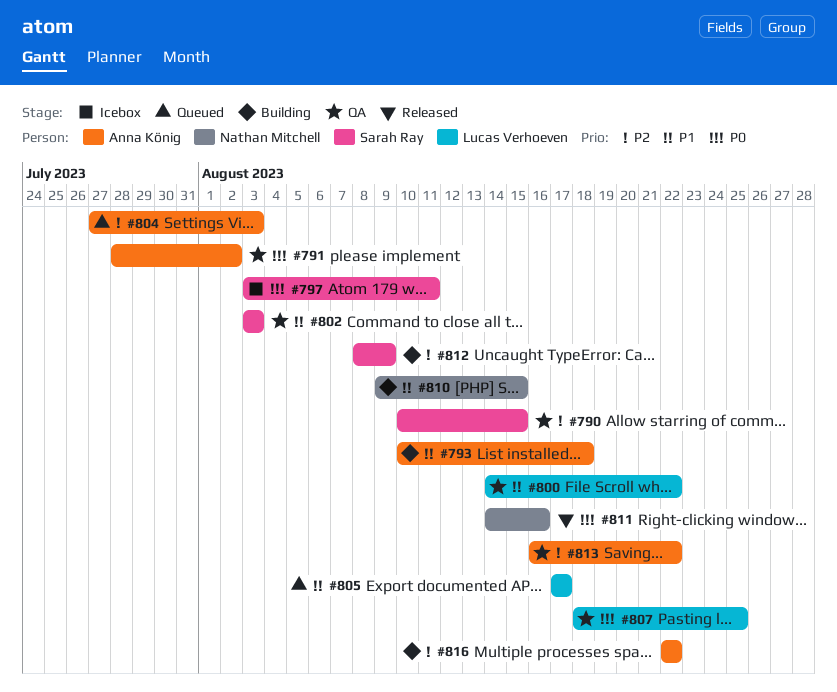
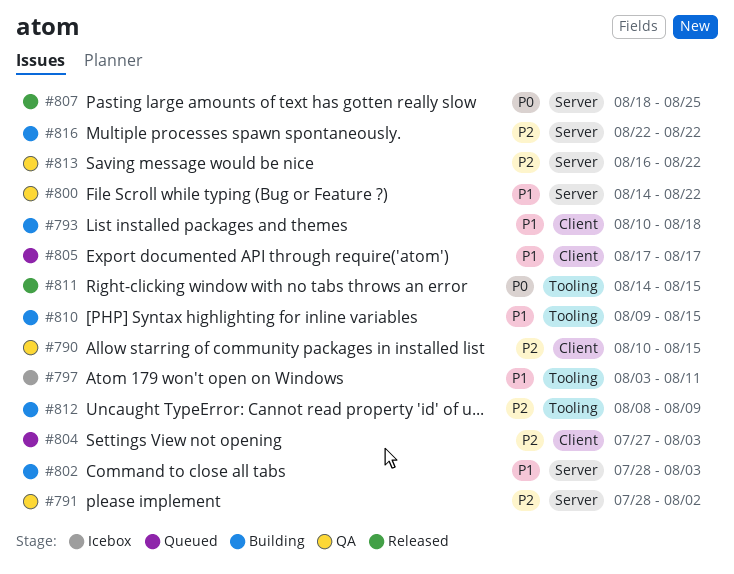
#791, priority: P0 -> P2
#797, priority: P0 -> P1
#802, status: QA -> Building
#802, start: Aug 3 -> Jul 28
#807, status: QA -> Released
#811, due: Aug 16 -> Aug 15

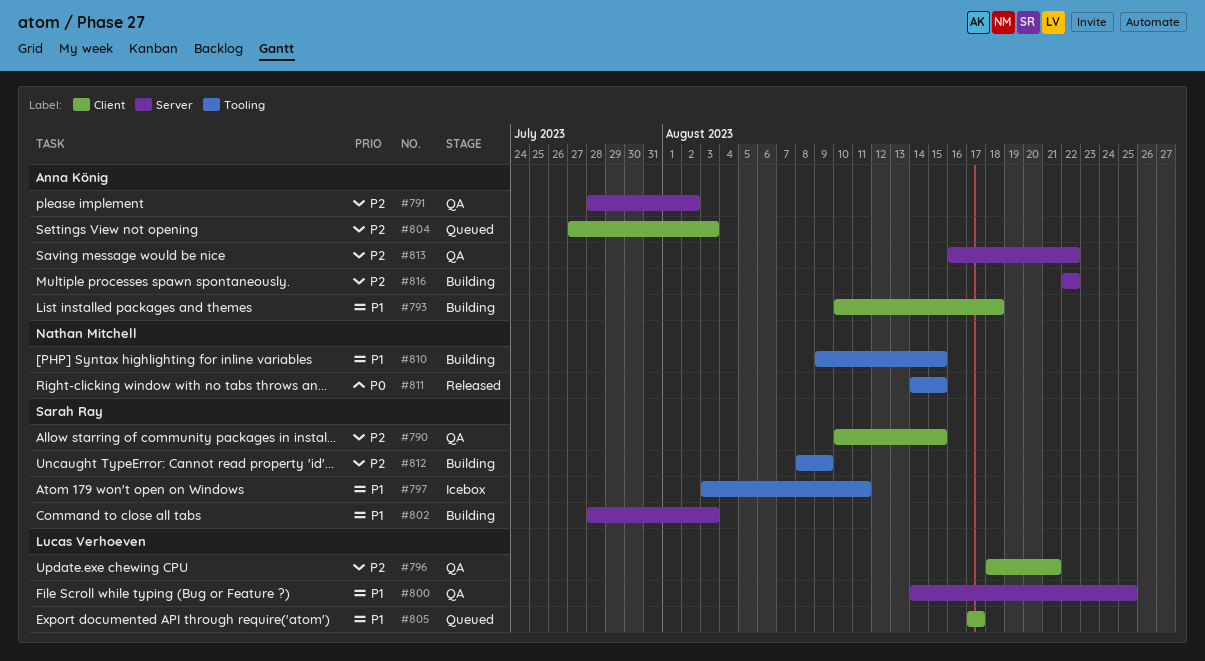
#796: none -> present
#800, due: Aug 22 -> Aug 25
#807: present -> none

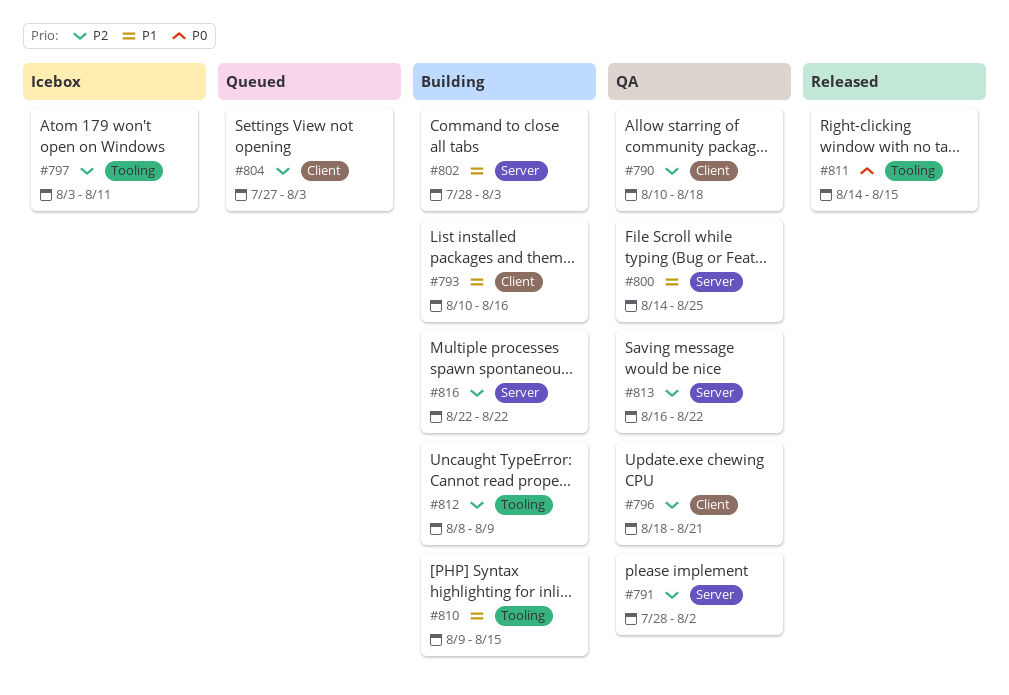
#790, due: Aug 15 -> Aug 18
#793, due: Aug 18 -> Aug 16
#797, priority: P1 -> P2
#805: present -> none

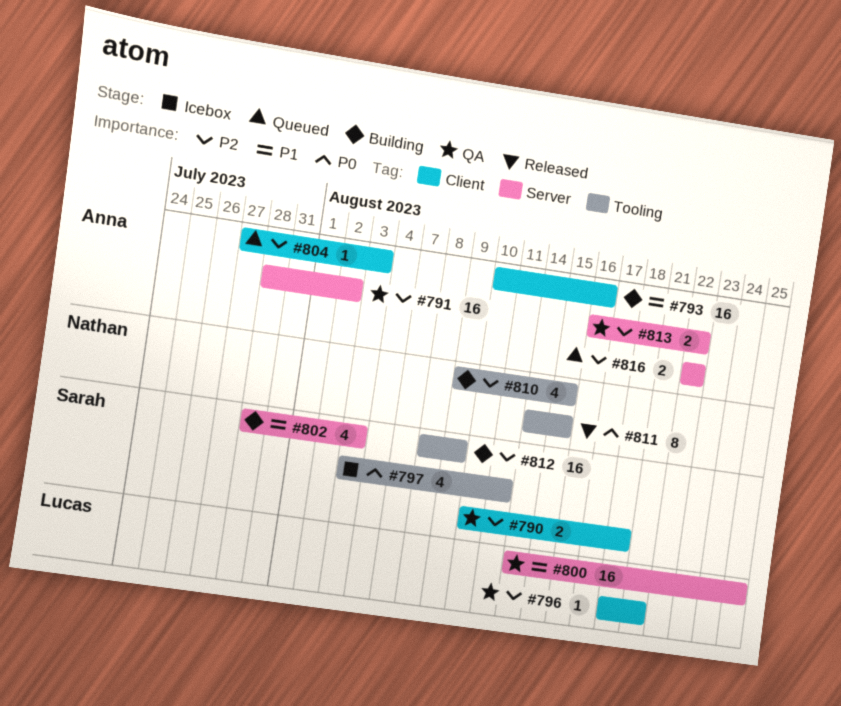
#797, priority: P2 -> P0
#810, priority: P1 -> P2
#816, status: Building -> Queued

